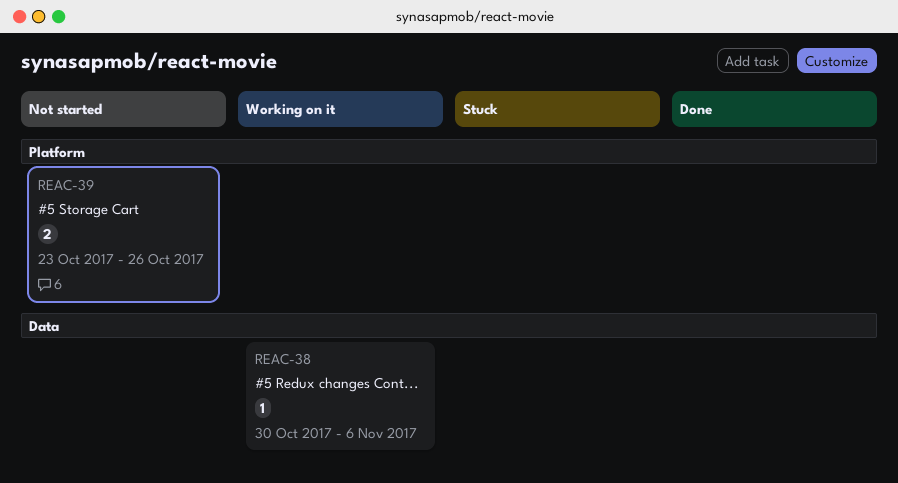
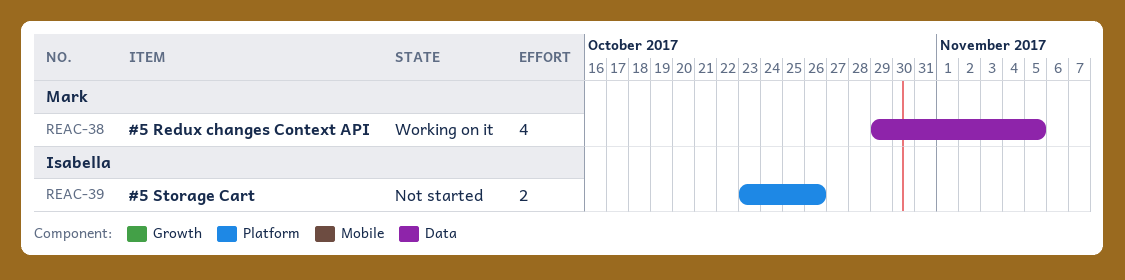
REAC-38, estimate: 1 -> 4
REAC-38, start: Oct 30 -> Oct 29
REAC-38, due: Nov 6 -> Nov 5

